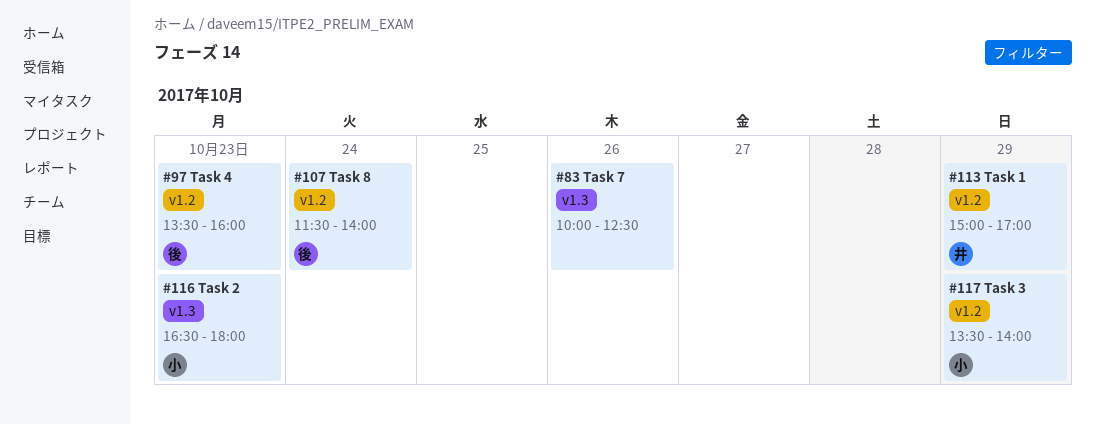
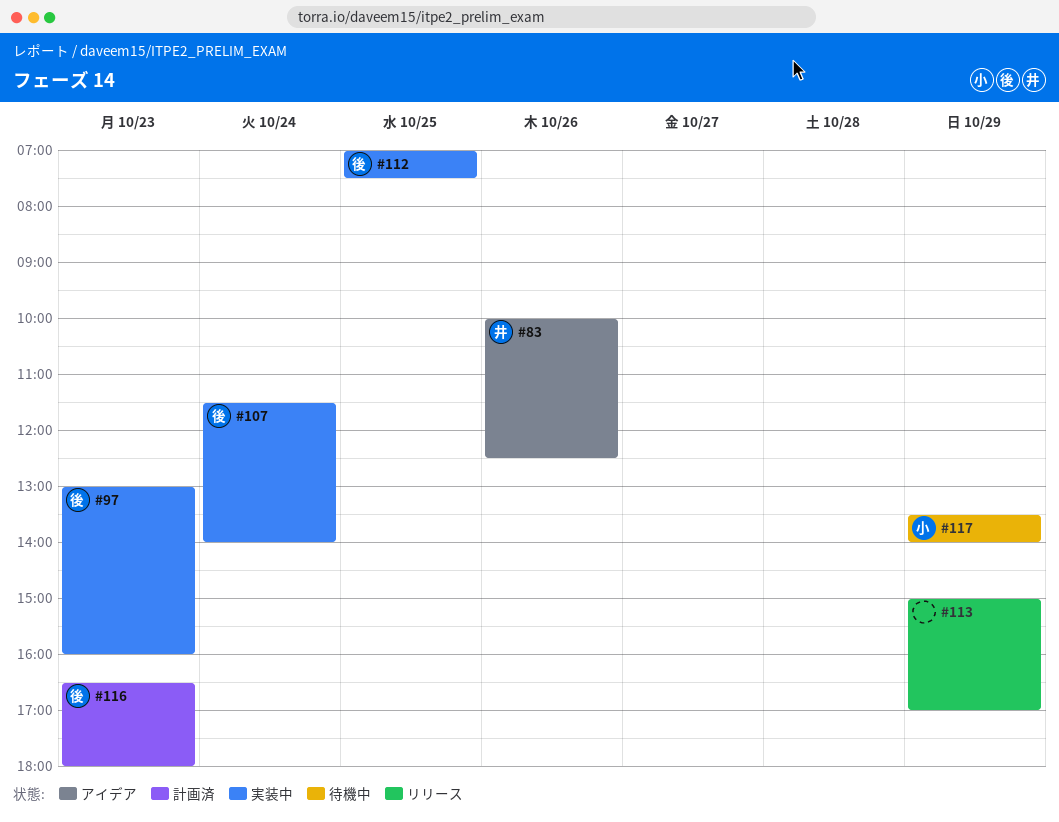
#83, owner: none -> 井
#97, begins: 13:30 -> 13:00
#112: none -> present
#113, owner: 井 -> none
#116, owner: 小 -> 後

